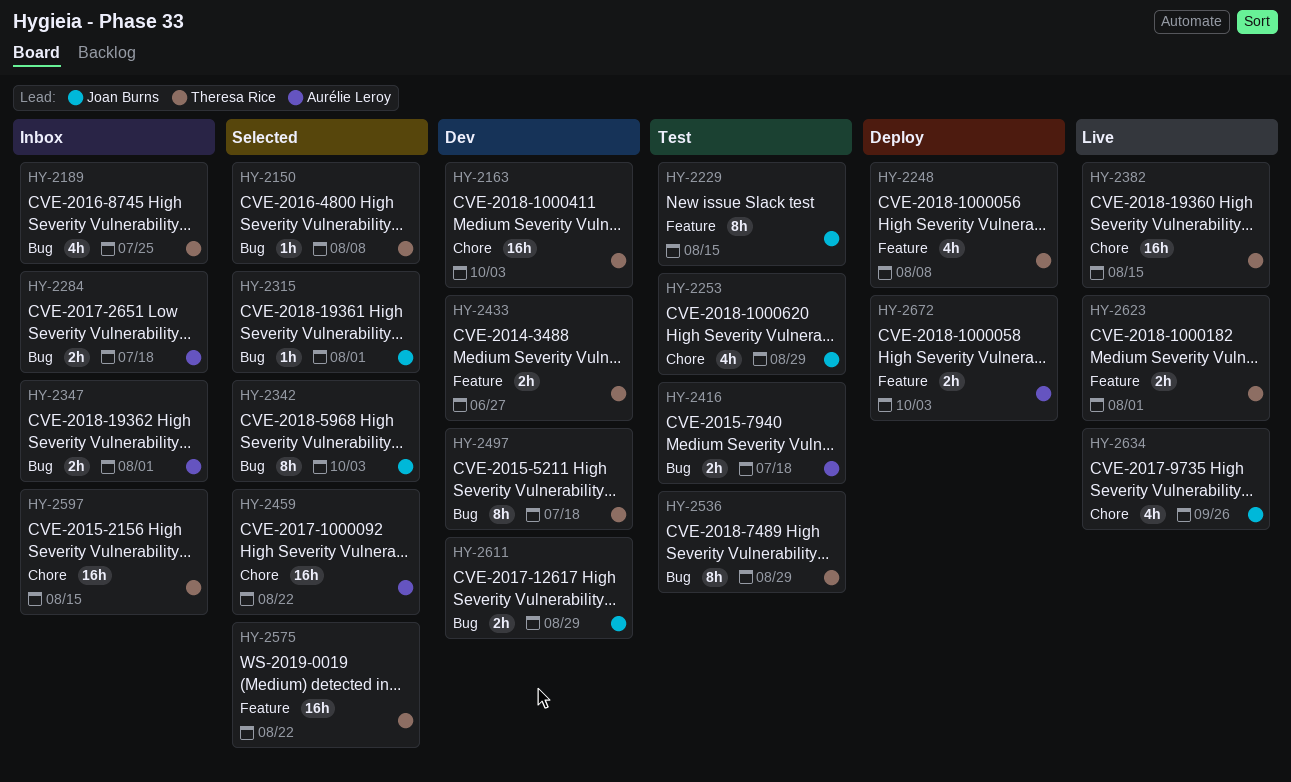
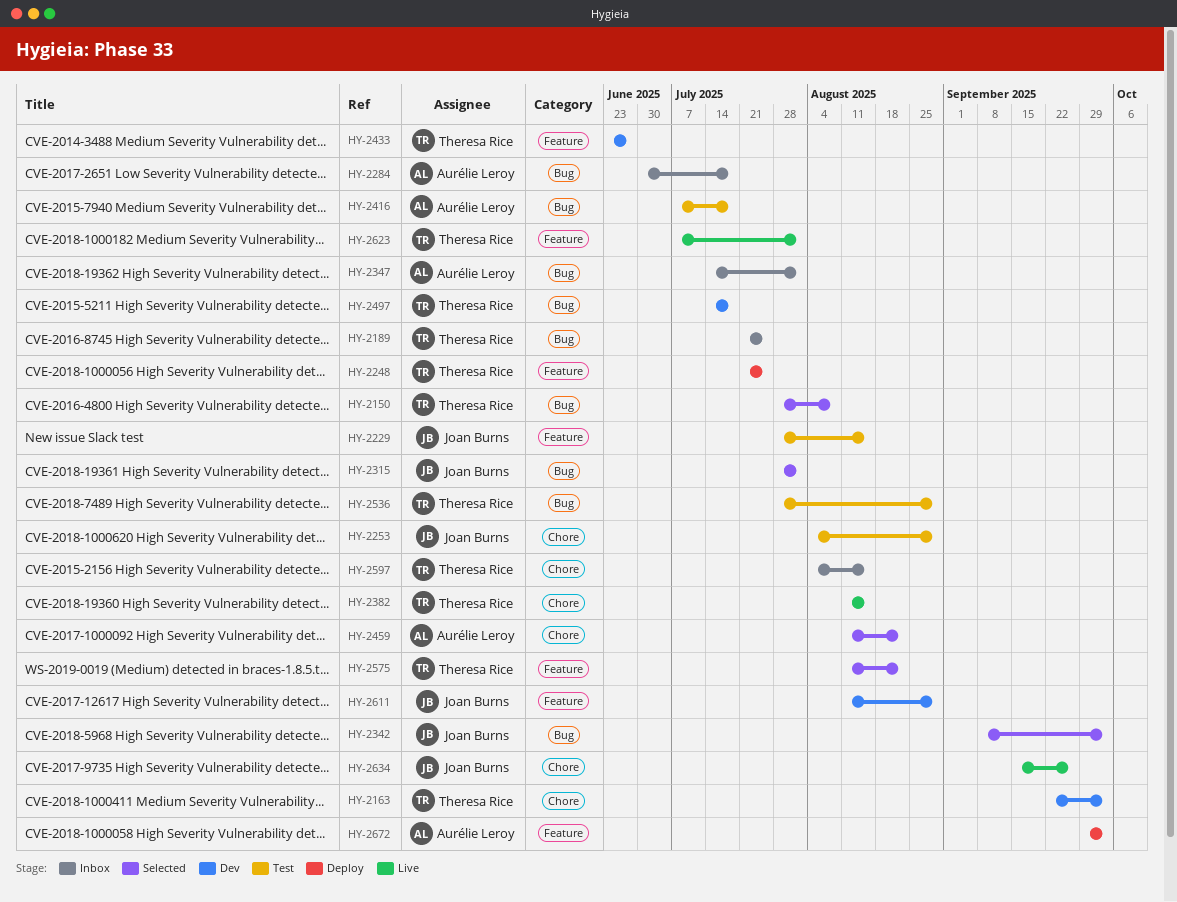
HY-2248, due: Aug 8 -> Jul 25
HY-2611, label: Bug -> Feature

